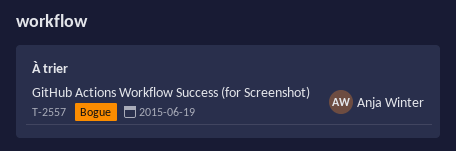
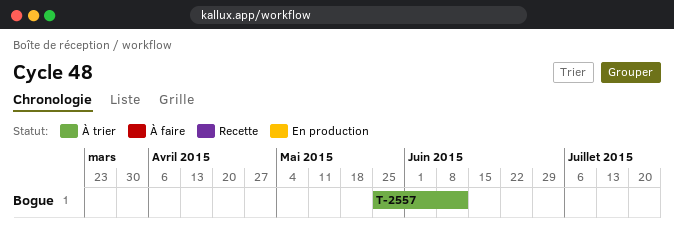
T-2557, due: Jun 19 -> Jun 12

